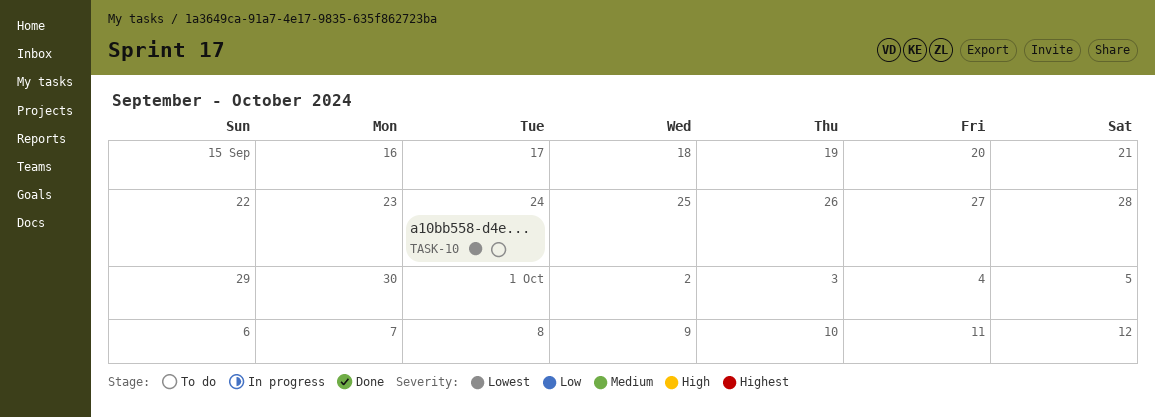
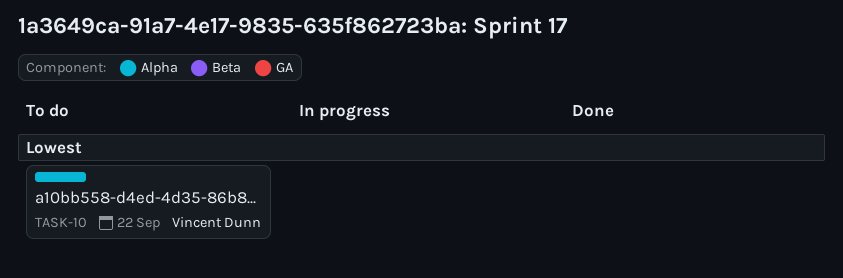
TASK-10, due: Sep 24 -> Sep 22

